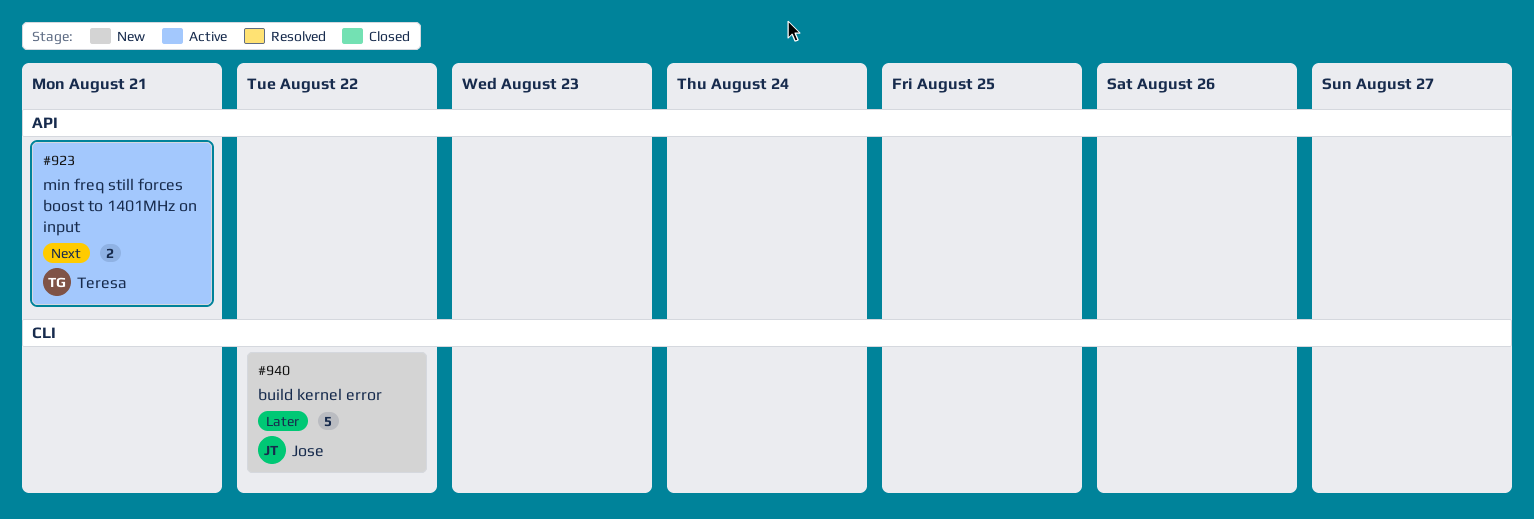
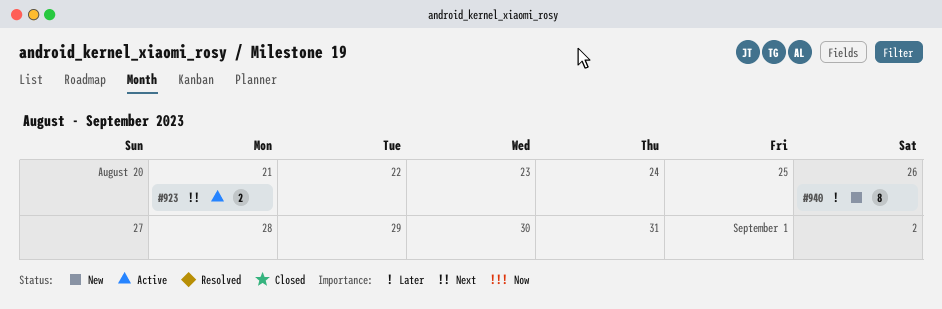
#940, estimate: 5 -> 8
#940, due: Aug 22 -> Aug 26

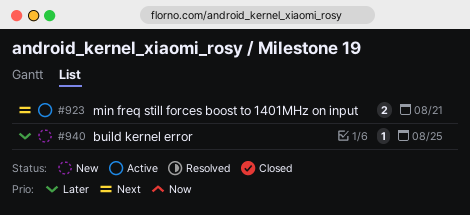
#940, estimate: 8 -> 1
#940, due: Aug 26 -> Aug 25

